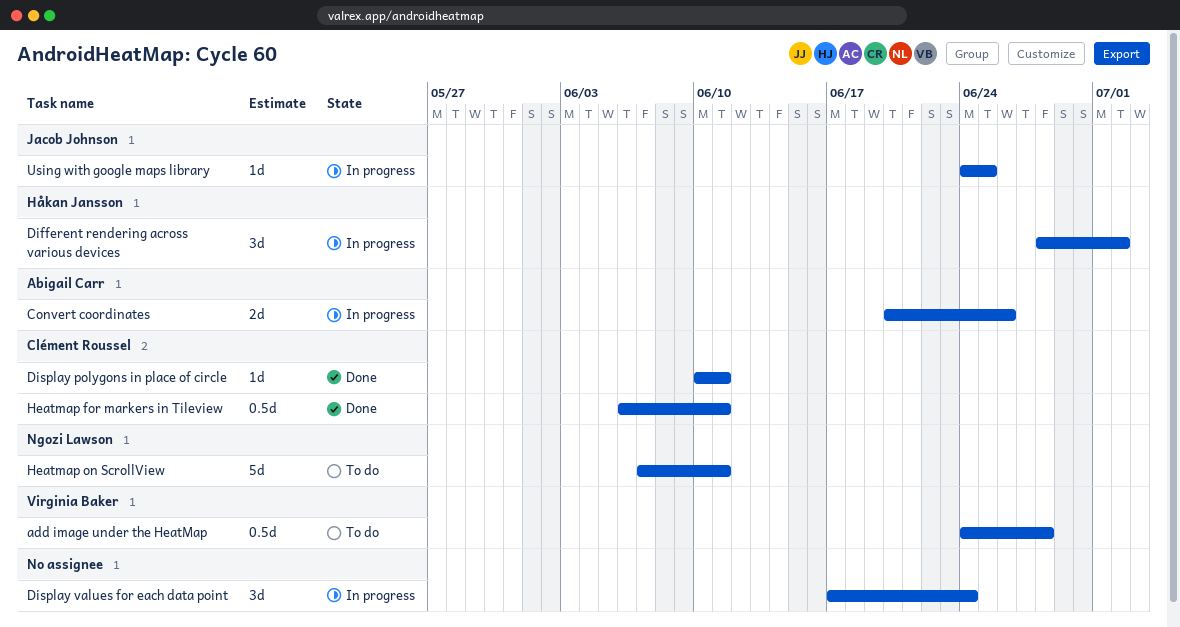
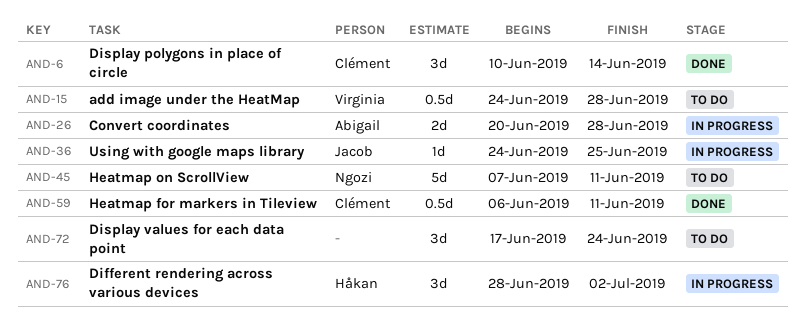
Convert coordinates, due: Jun 26 -> Jun 28
Display polygons in place of circle, estimate: 1d -> 3d
Display polygons in place of circle, due: Jun 11 -> Jun 14
Display values for each data point, status: In progress -> To do

